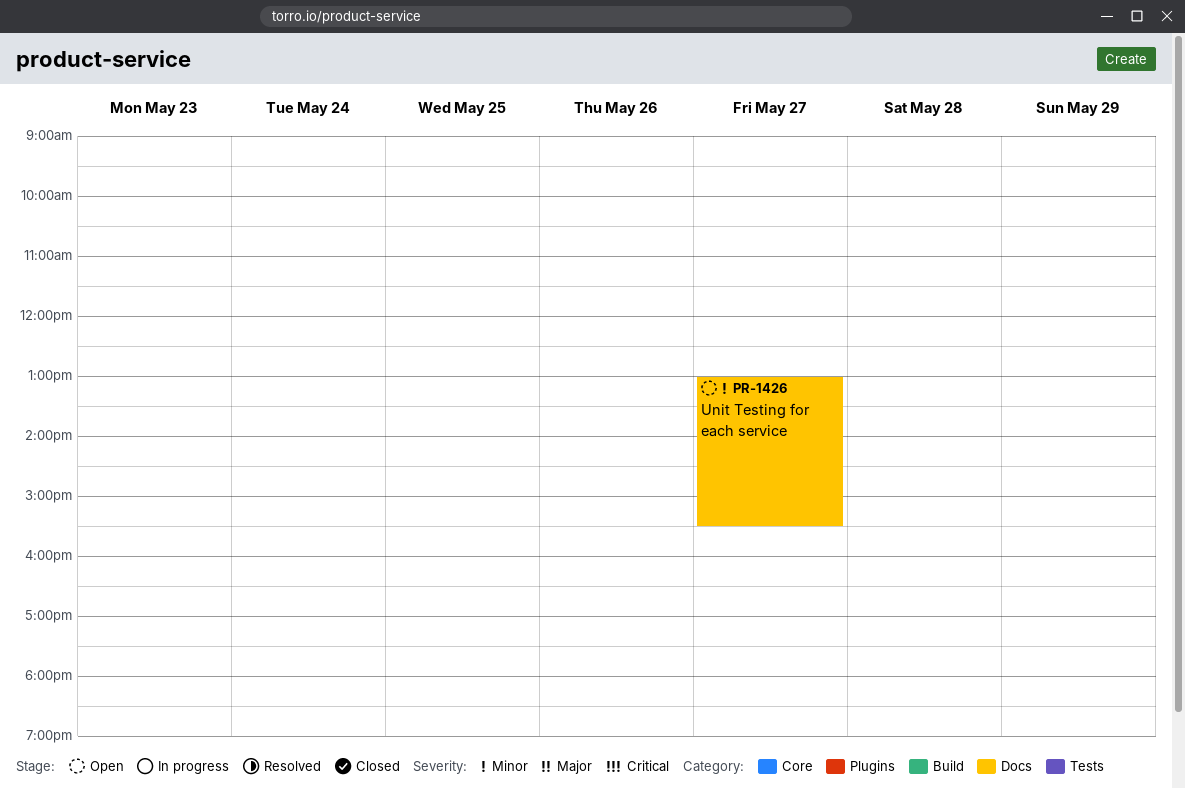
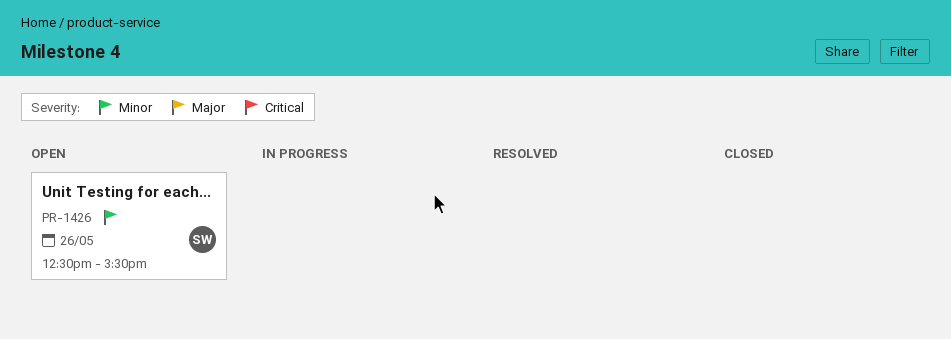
PR-1426, day: May 27 -> May 26
PR-1426, begins: 13:00 -> 12:30

